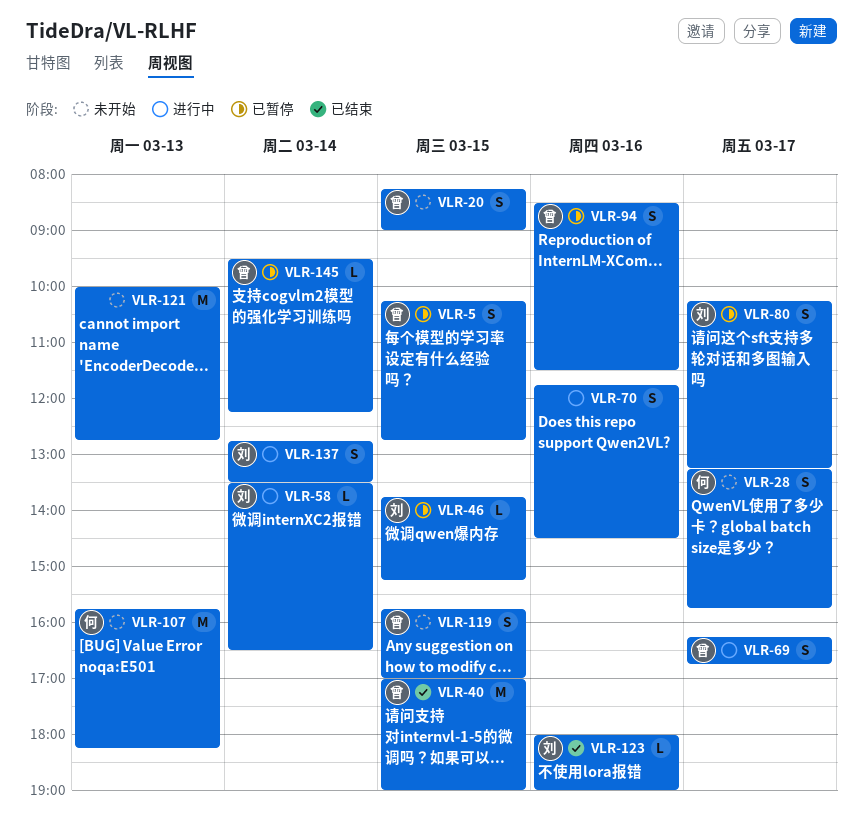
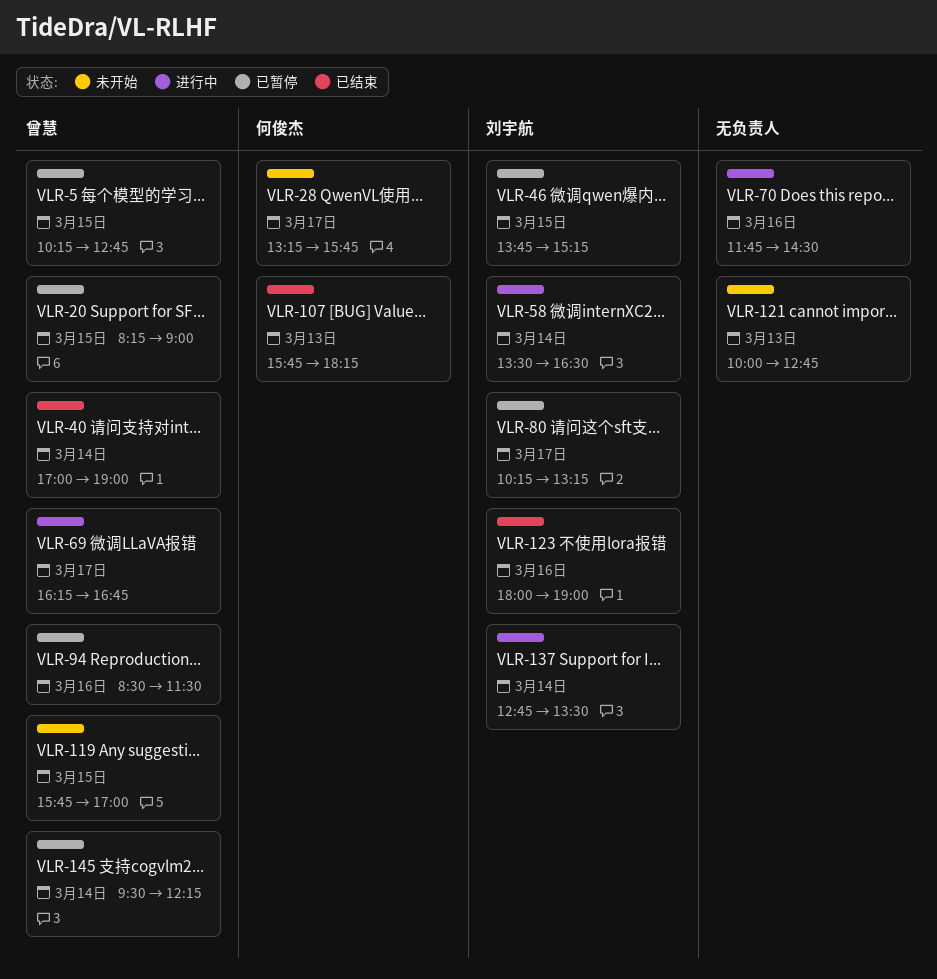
VLR-20, status: 未开始 -> 已暂停
VLR-40, day: Mar 15 -> Mar 14
VLR-107, status: 未开始 -> 已结束

